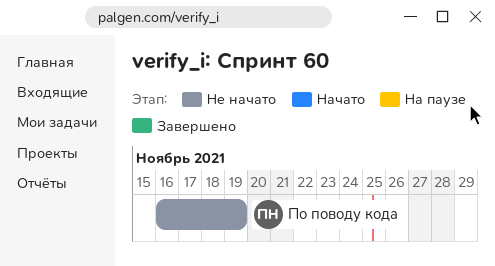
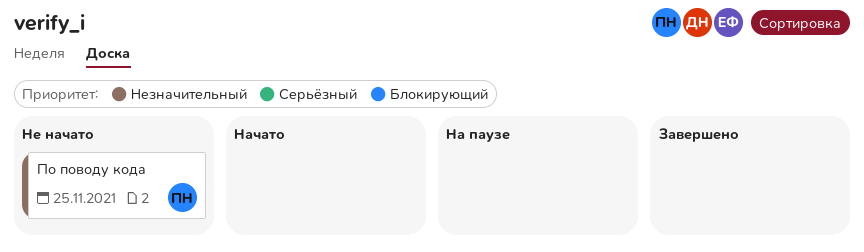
По поводу кода, due: Nov 19 -> Nov 25

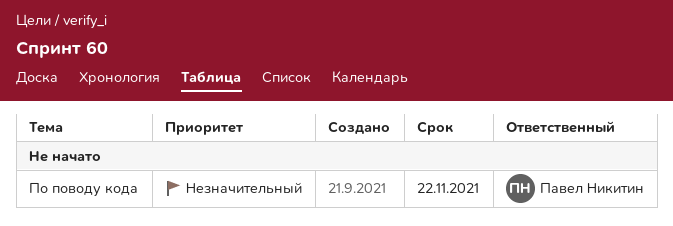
По поводу кода, due: Nov 25 -> Nov 22

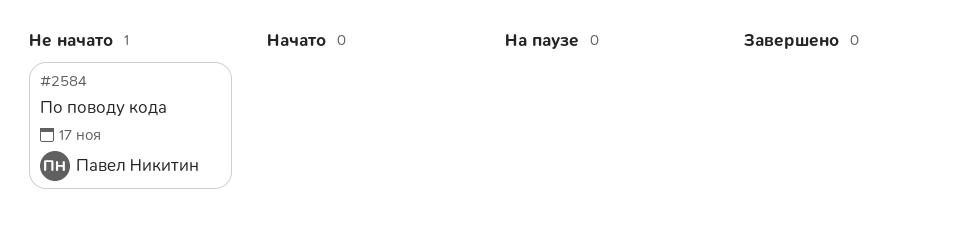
По поводу кода, due: Nov 22 -> Nov 17

